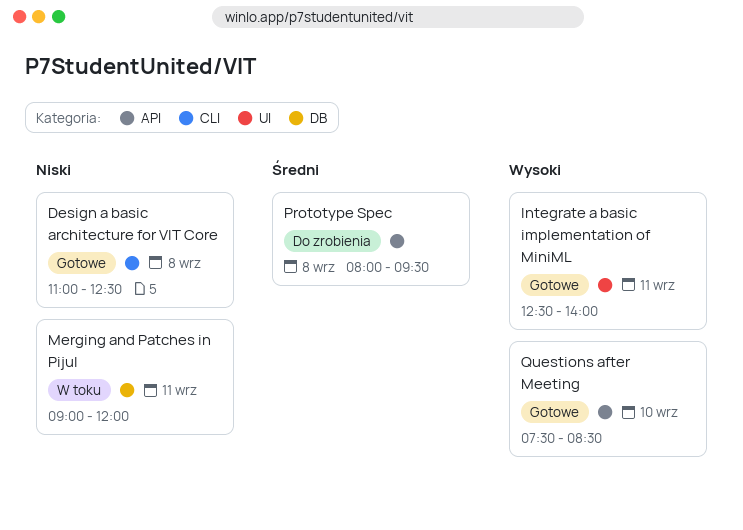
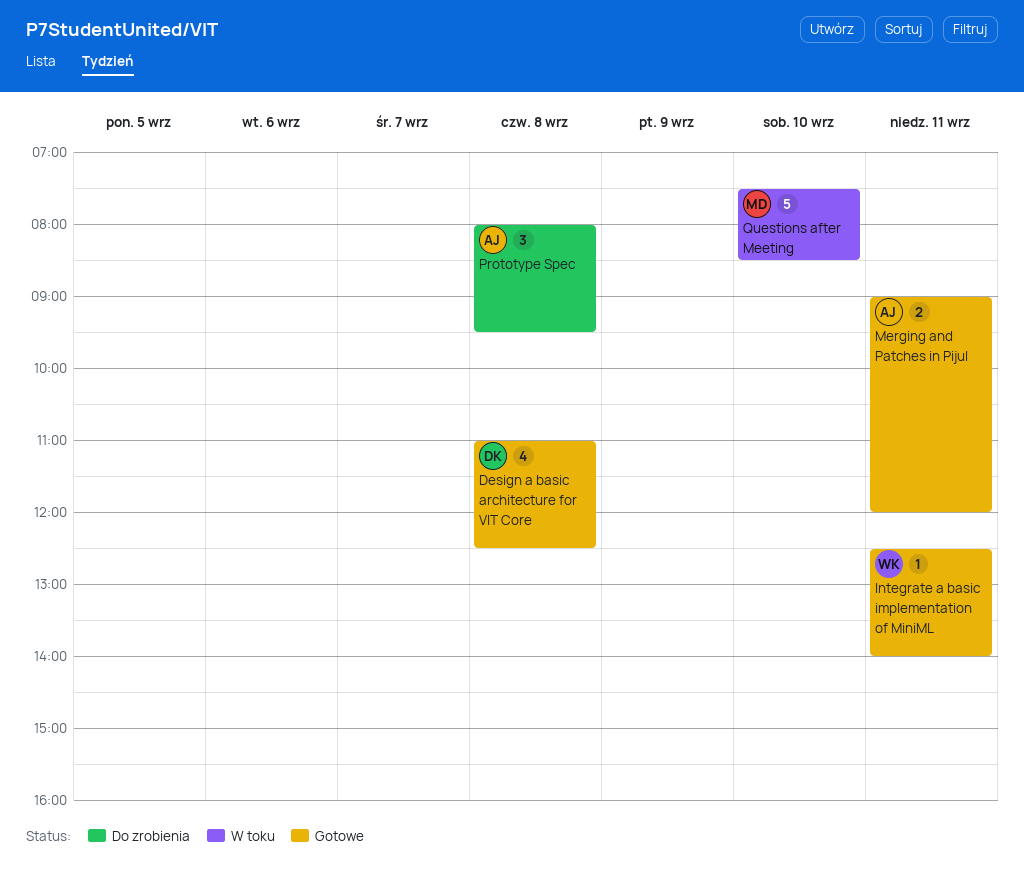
Merging and Patches in Pijul, status: W toku -> Gotowe
Questions after Meeting, status: Gotowe -> W toku

